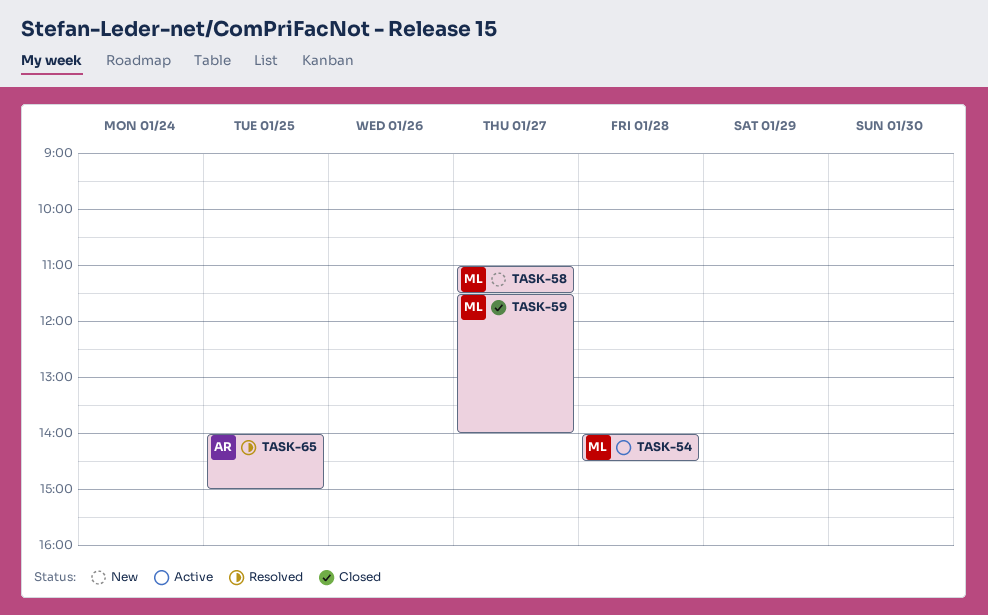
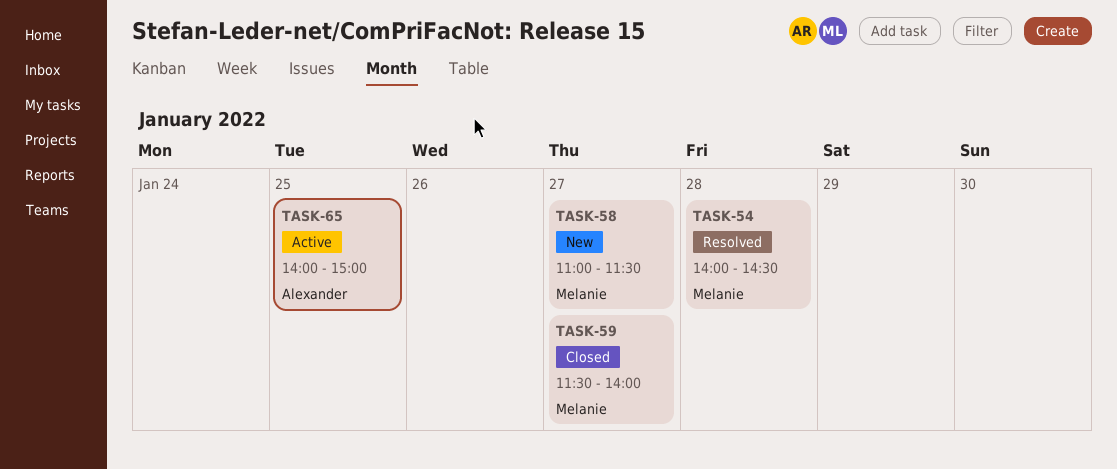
TASK-54, status: Active -> Resolved
TASK-65, status: Resolved -> Active

